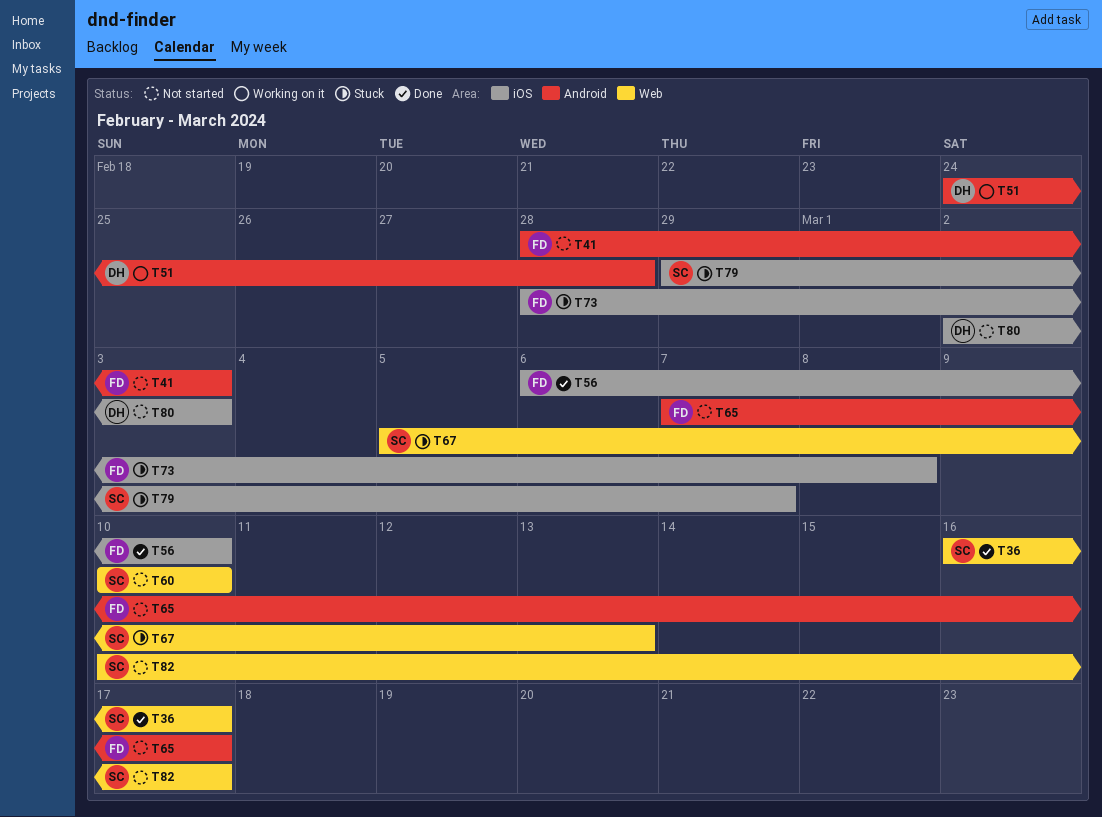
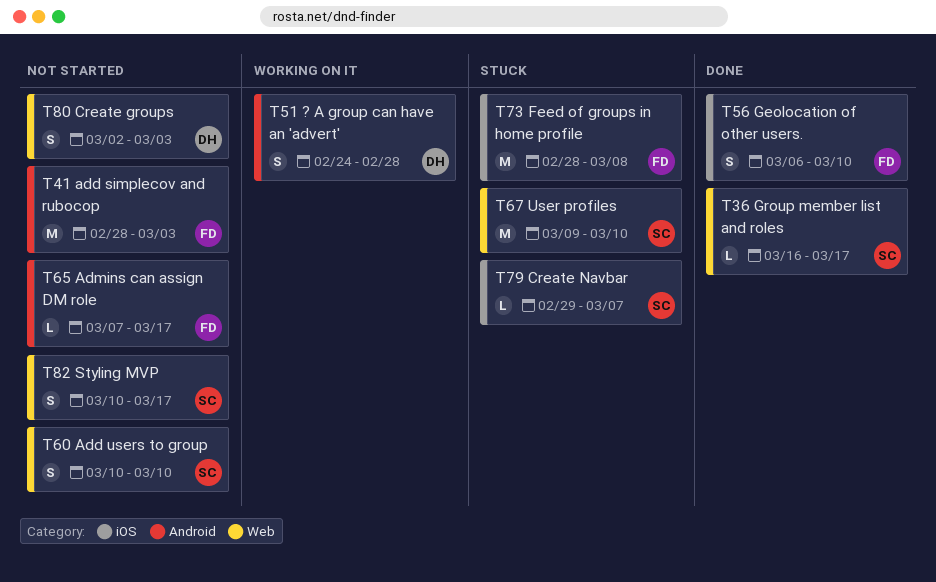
T67, start: Mar 5 -> Mar 9
T67, due: Mar 13 -> Mar 10
T80, label: iOS -> Web

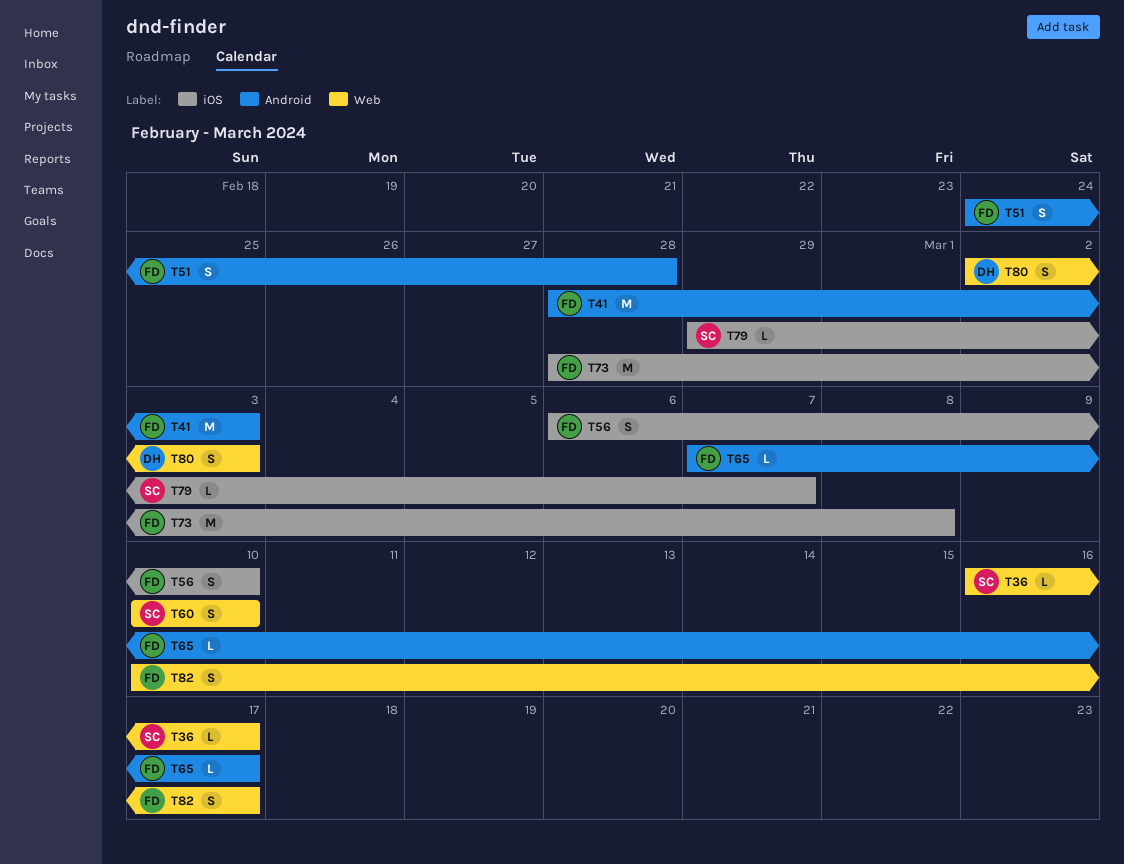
T51, owner: DH -> FD
T67: present -> none
T82, owner: SC -> FD

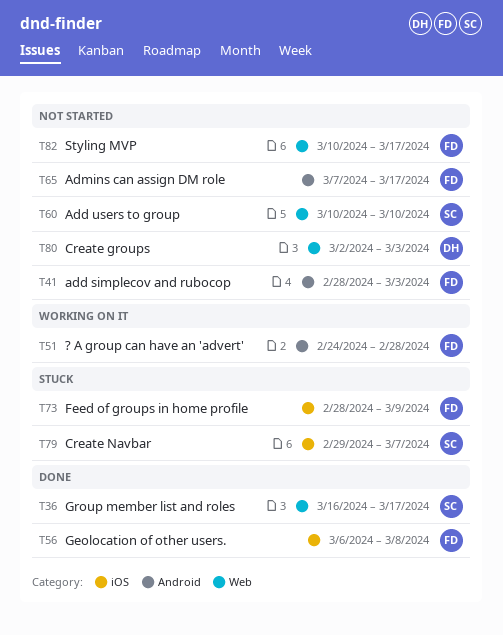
T56, due: Mar 10 -> Mar 8
T73, due: Mar 8 -> Mar 9

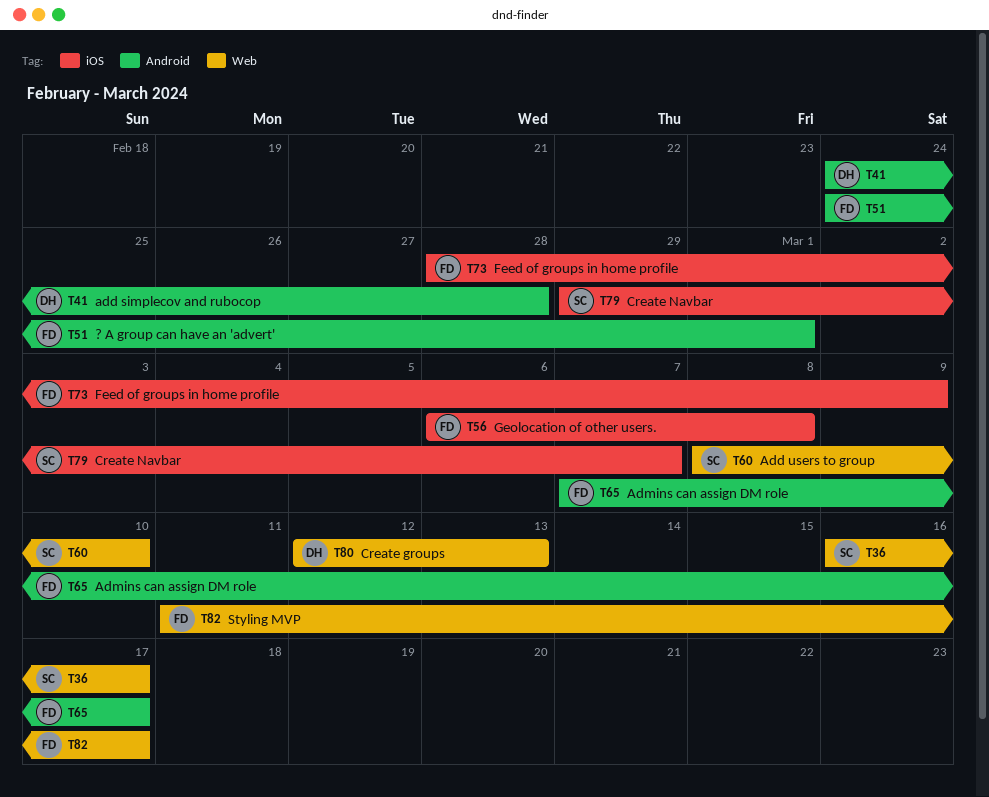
T41, owner: FD -> DH
T41, start: Feb 28 -> Feb 24
T41, due: Mar 3 -> Feb 28
T51, due: Feb 28 -> Mar 1
T60, start: Mar 10 -> Mar 8
T80, start: Mar 2 -> Mar 12
T80, due: Mar 3 -> Mar 13
T82, start: Mar 10 -> Mar 11

